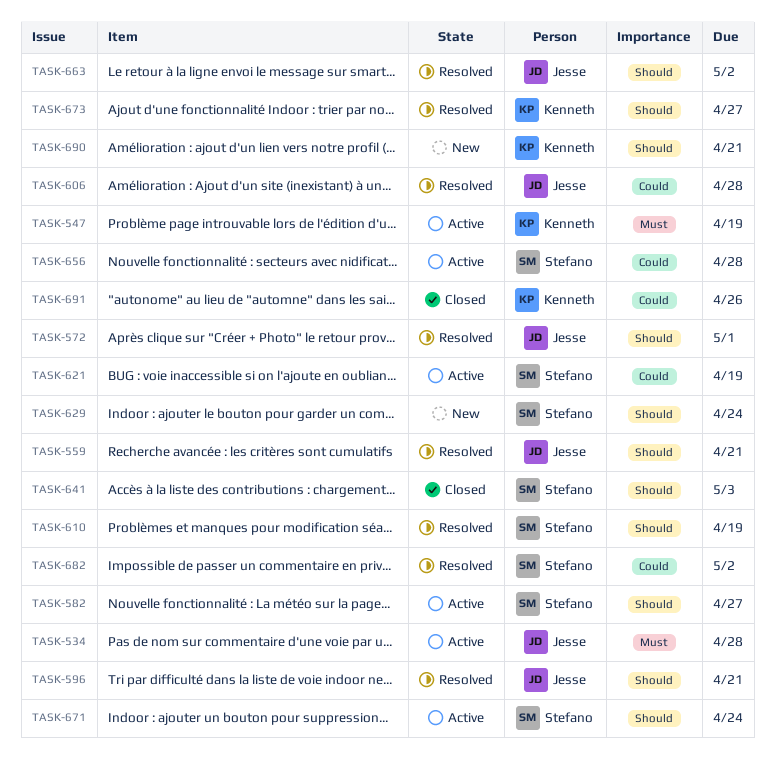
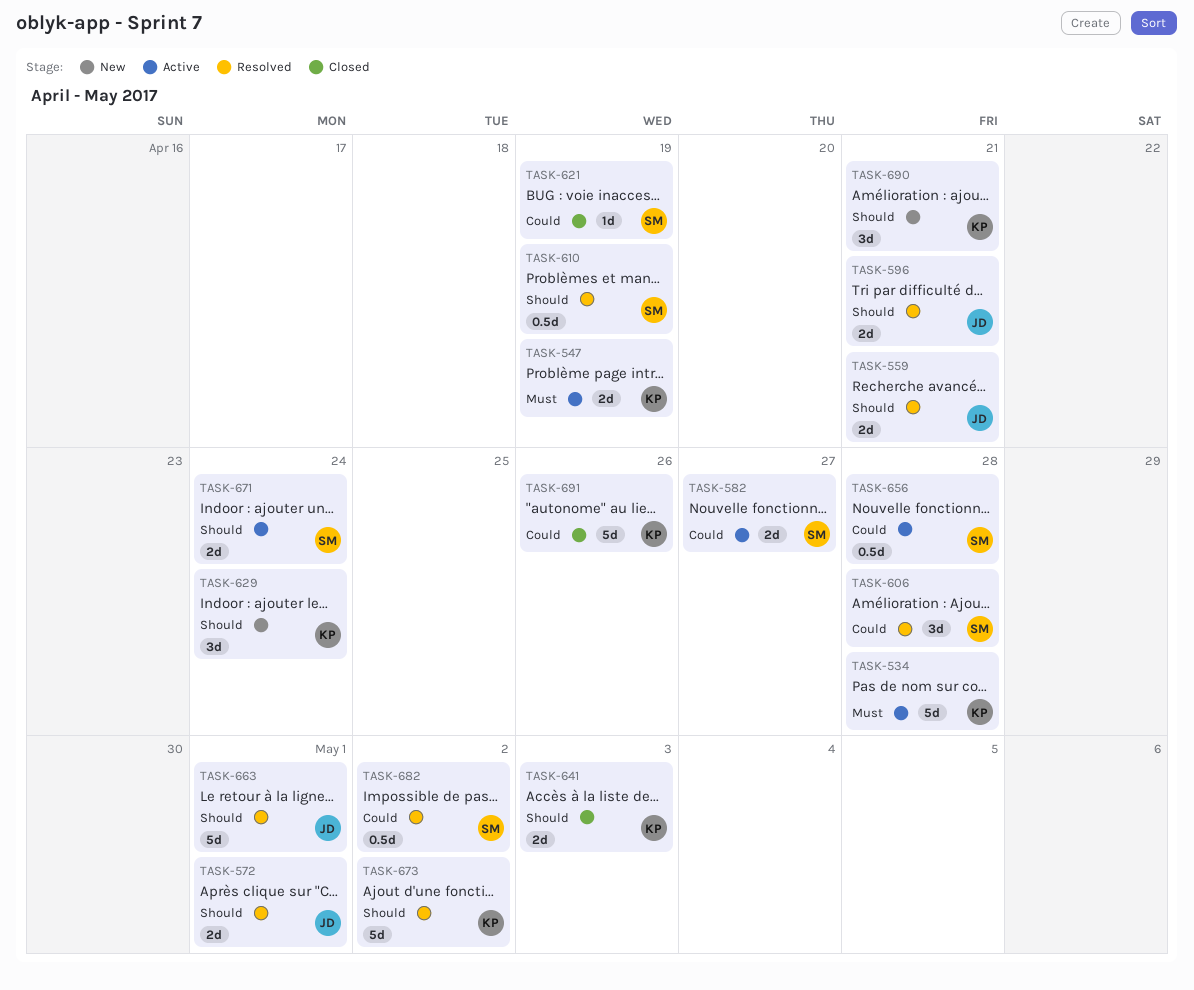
TASK-534, owner: Jesse -> Kenneth
TASK-582, priority: Should -> Could
TASK-606, owner: Jesse -> Stefano
TASK-621, status: Active -> Closed
TASK-629, owner: Stefano -> Kenneth
TASK-641, owner: Stefano -> Kenneth
TASK-663, due: May 2 -> May 1
TASK-673, due: Apr 27 -> May 2

